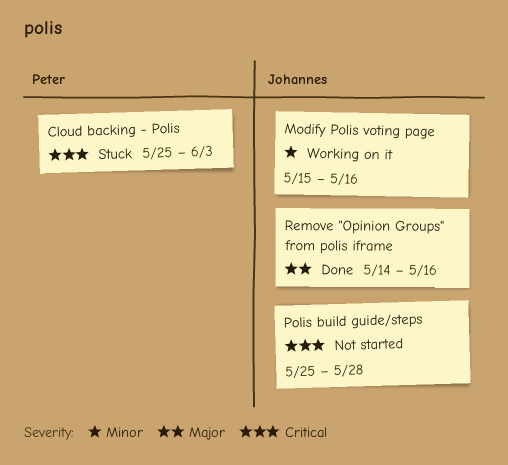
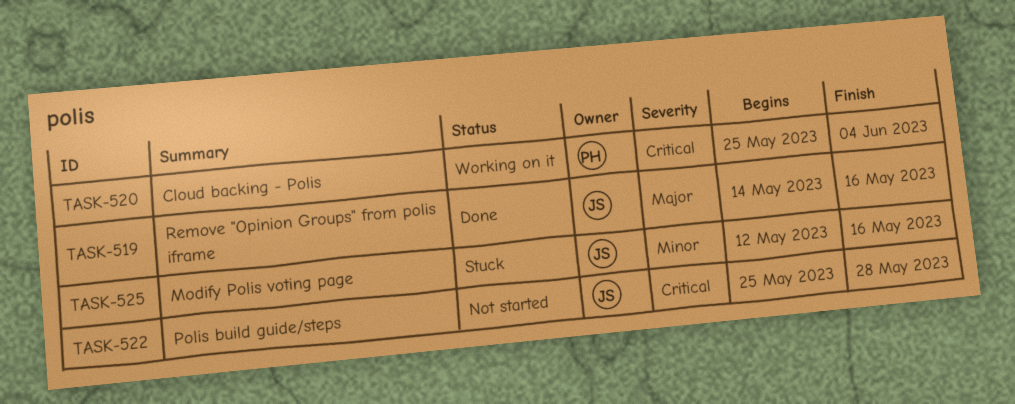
Cloud backing - Polis, status: Stuck -> Working on it
Cloud backing - Polis, due: Jun 3 -> Jun 4
Modify Polis voting page, status: Working on it -> Stuck
Modify Polis voting page, start: May 15 -> May 12

